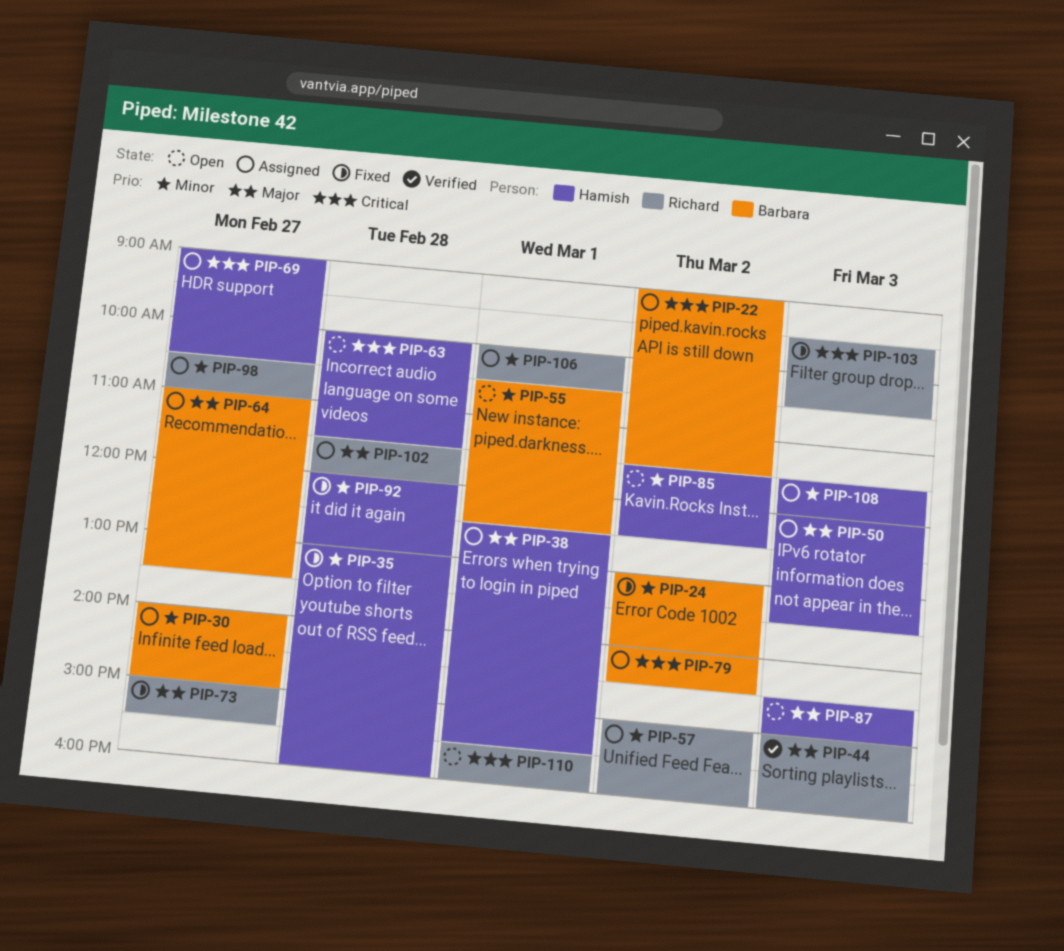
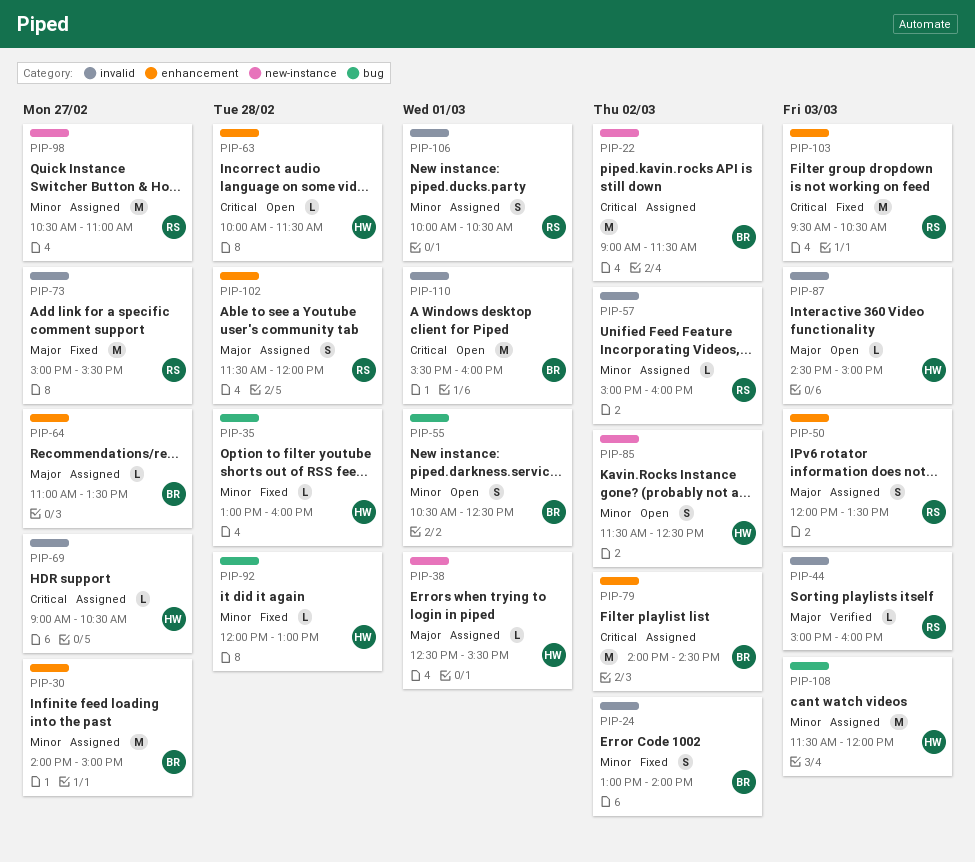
PIP-50, owner: Hamish -> Richard
PIP-110, owner: Richard -> Barbara

